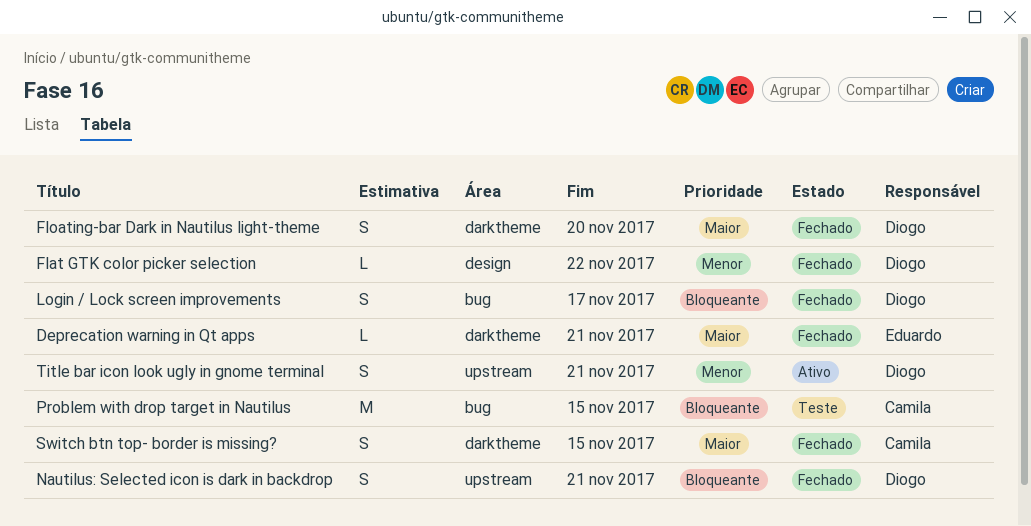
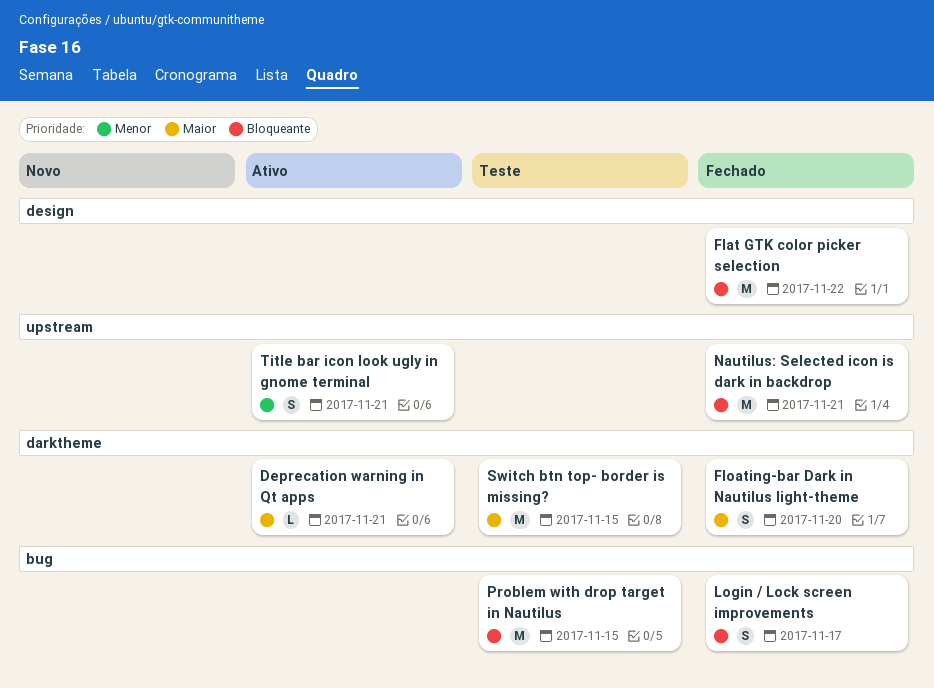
Deprecation warning in Qt apps, status: Fechado -> Ativo
Flat GTK color picker selection, priority: Menor -> Bloqueante
Flat GTK color picker selection, estimate: L -> M
Nautilus: Selected icon is dark in backdrop, estimate: S -> M
Switch btn top- border is missing?, status: Fechado -> Teste
Switch btn top- border is missing?, estimate: S -> M

